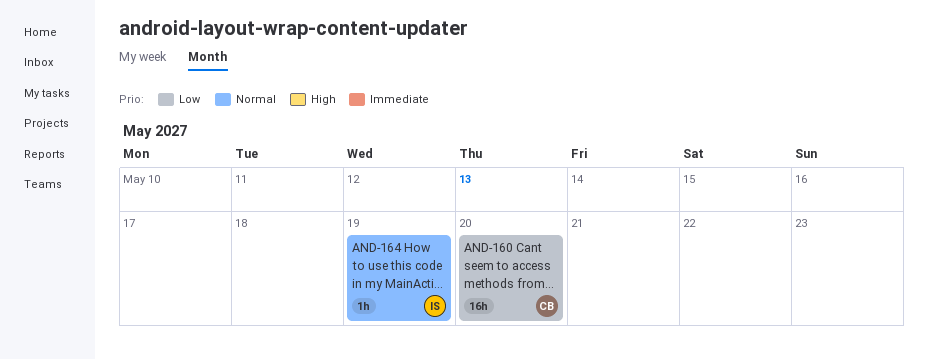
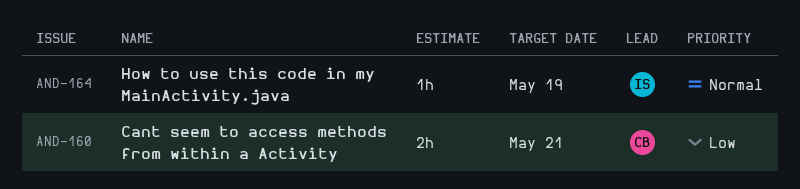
AND-160, estimate: 16h -> 2h
AND-160, due: May 20 -> May 21

